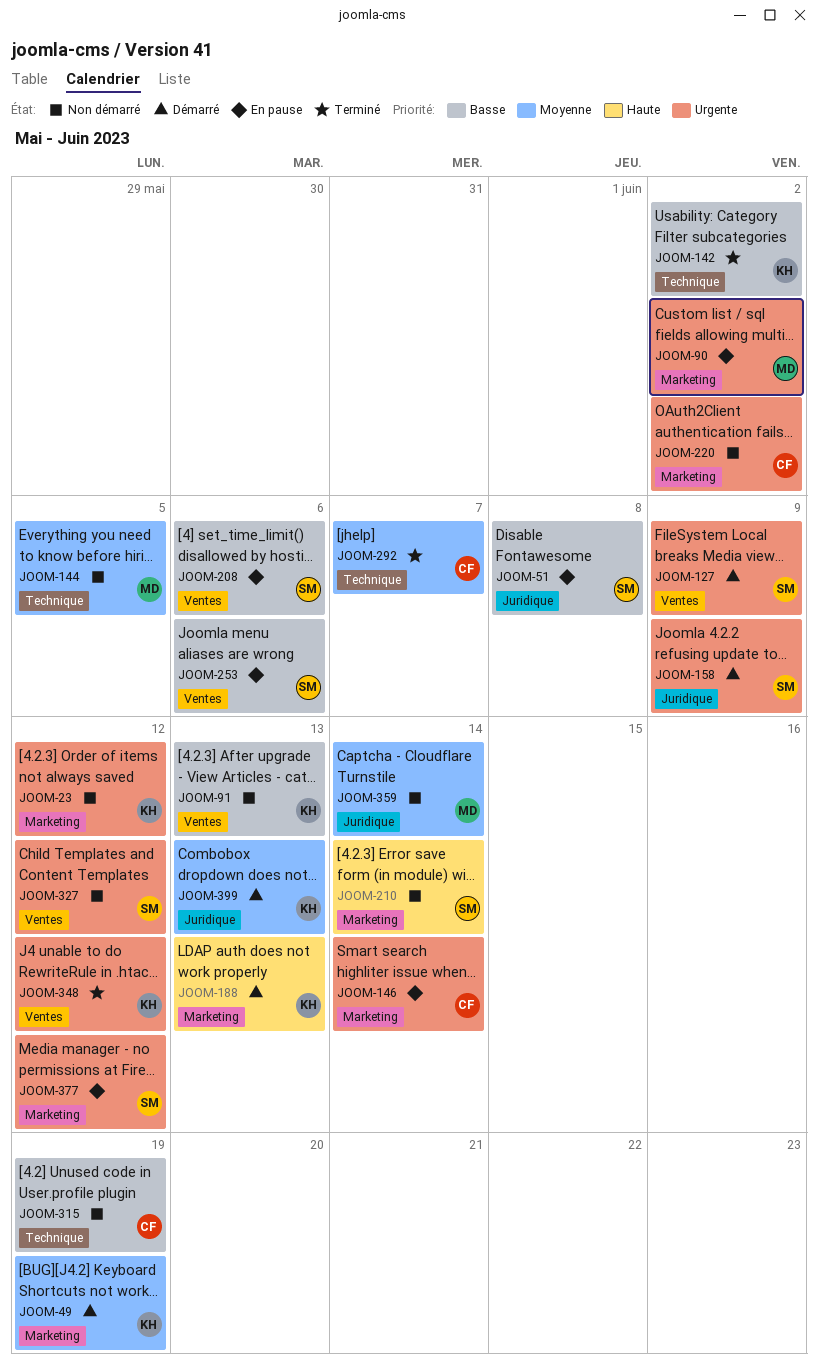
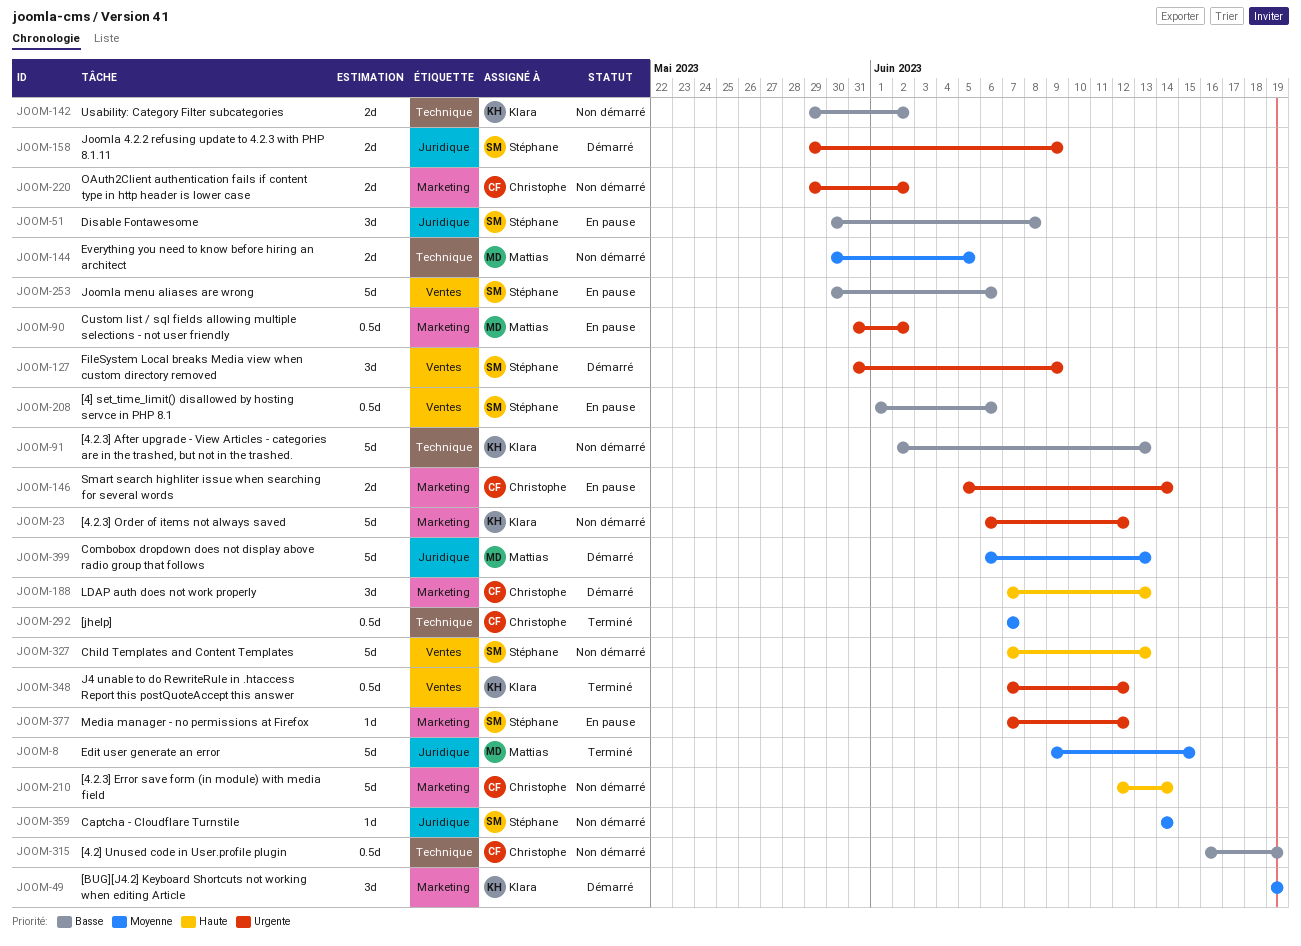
JOOM-8: none -> present
JOOM-91, label: Ventes -> Technique
JOOM-142, status: Terminé -> Non démarré
JOOM-188, owner: Klara -> Christophe
JOOM-210, owner: Stéphane -> Christophe
JOOM-327, priority: Urgente -> Haute
JOOM-327, due: Jun 12 -> Jun 13
JOOM-359, owner: Mattias -> Stéphane
JOOM-399, owner: Klara -> Mattias

